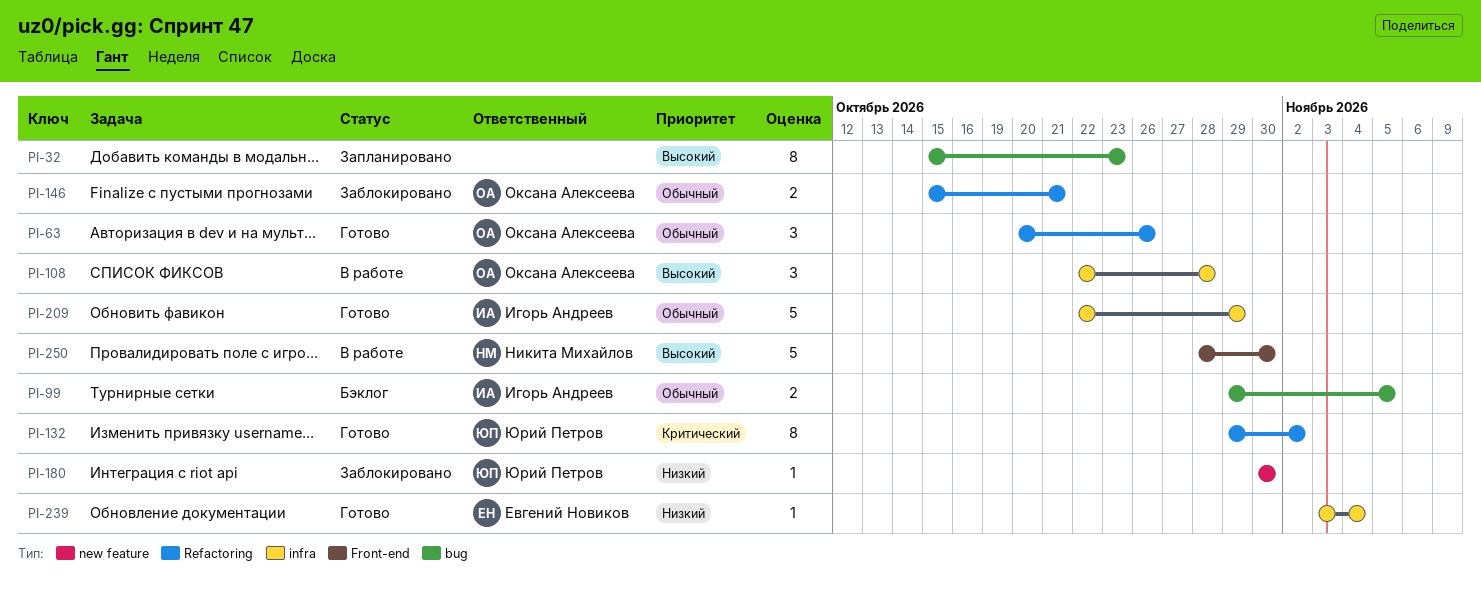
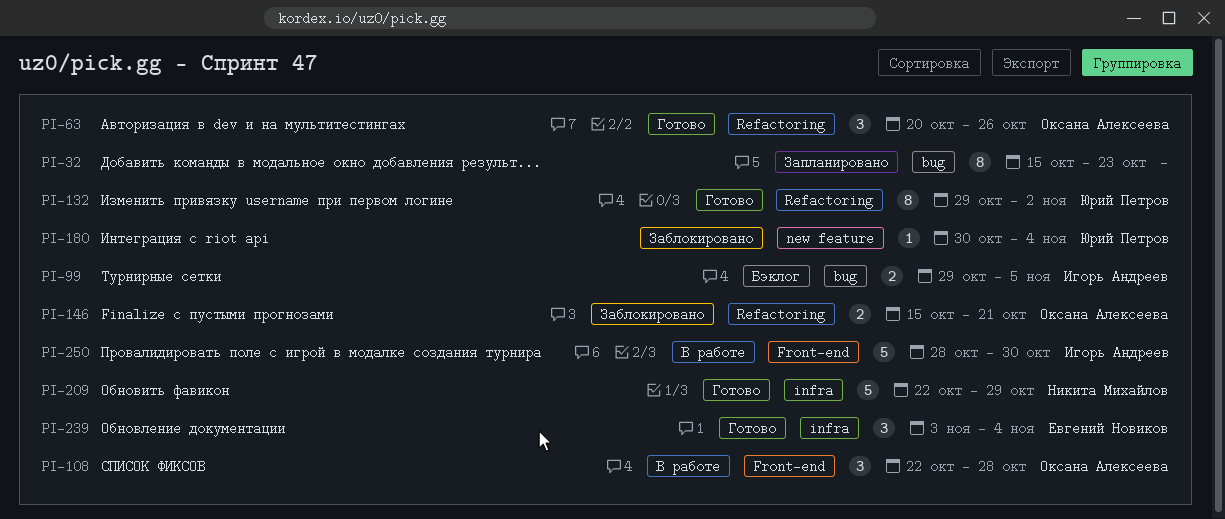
PI-108, label: infra -> Front-end
PI-180, due: Oct 30 -> Nov 4
PI-209, owner: Игорь Андреев -> Никита Михайлов
PI-239, estimate: 1 -> 3
PI-250, owner: Никита Михайлов -> Игорь Андреев

